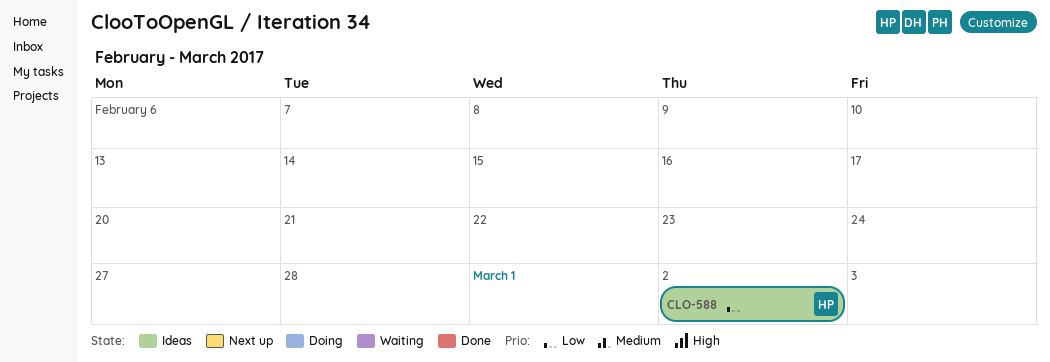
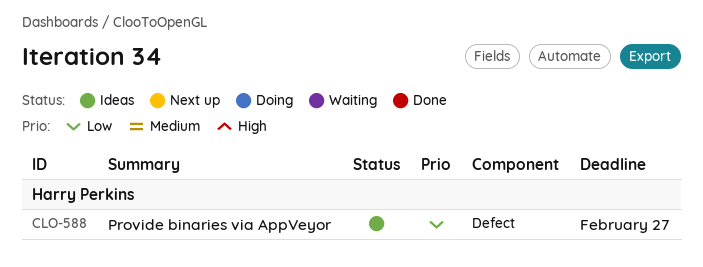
CLO-588, due: Mar 2 -> Feb 27

